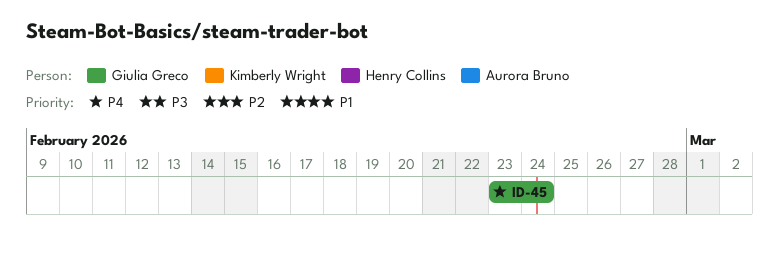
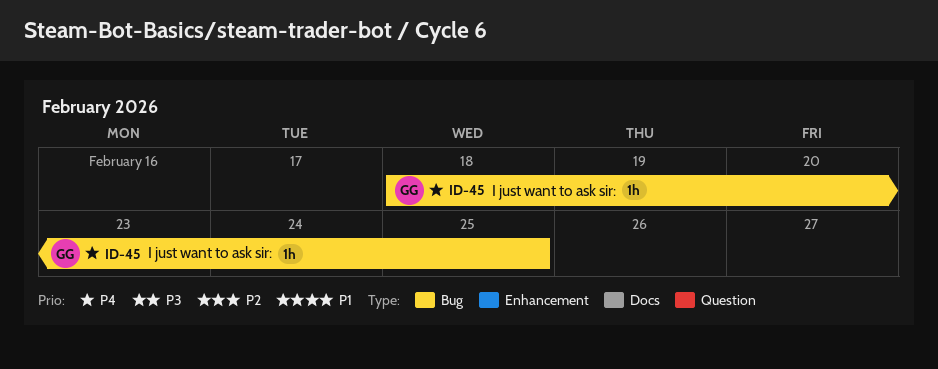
ID-45, start: Feb 23 -> Feb 18
ID-45, due: Feb 24 -> Feb 25

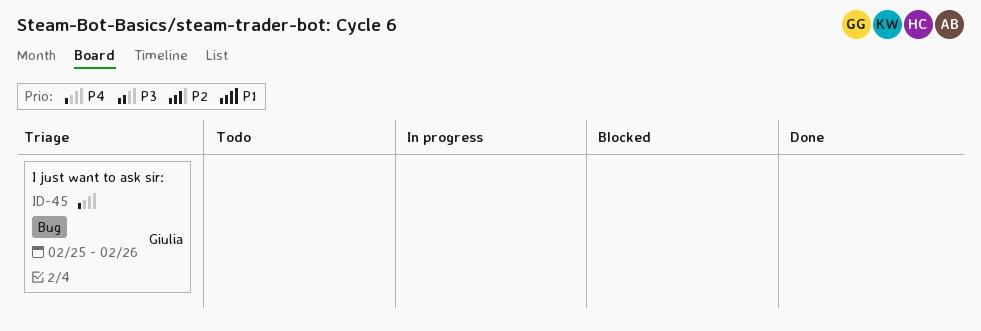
ID-45, start: Feb 18 -> Feb 25
ID-45, due: Feb 25 -> Feb 26

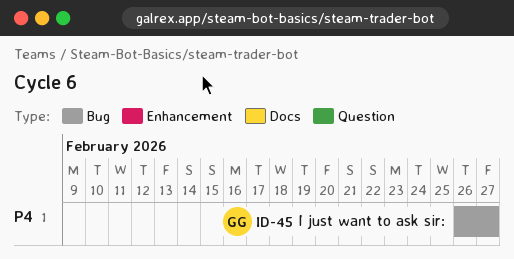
ID-45, start: Feb 25 -> Feb 26
ID-45, due: Feb 26 -> Feb 27

